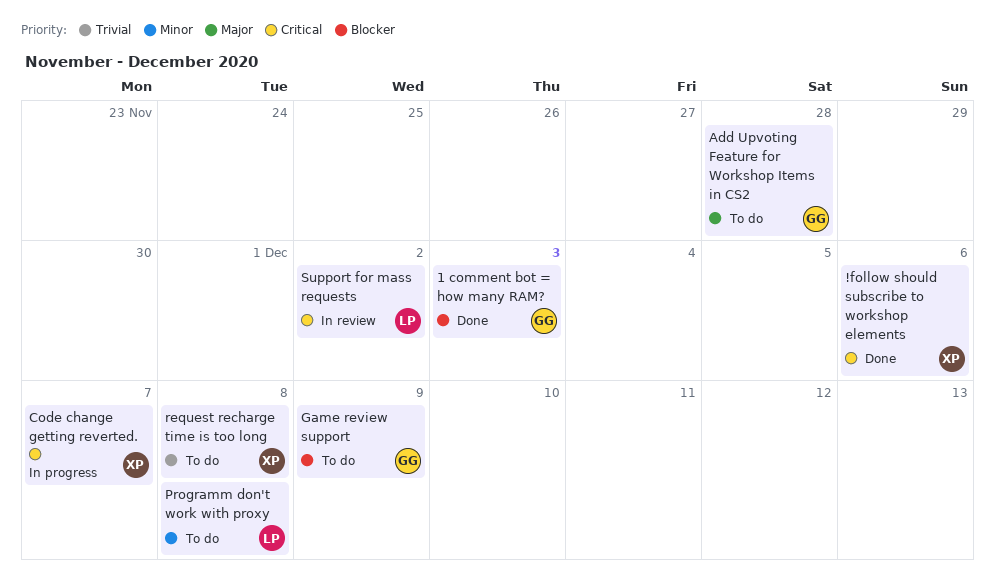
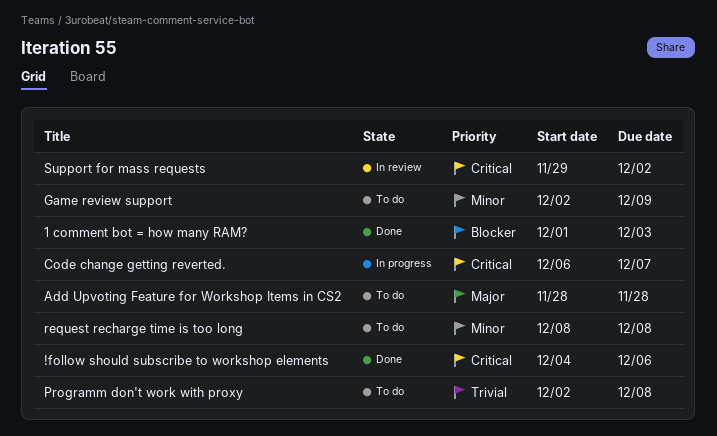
Game review support, priority: Blocker -> Minor
Programm don't work with proxy, priority: Minor -> Trivial
request recharge time is too long, priority: Trivial -> Minor

